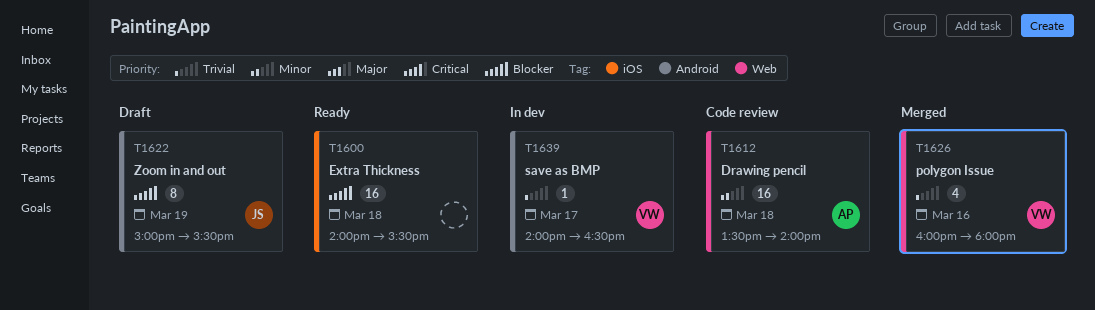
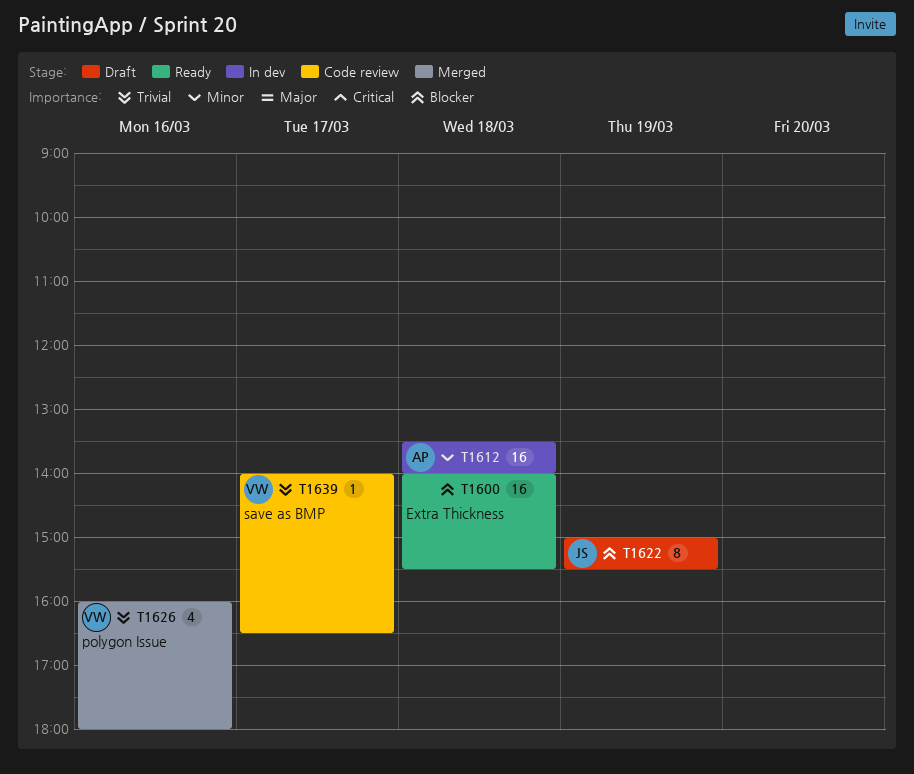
T1612, status: Code review -> In dev
T1639, status: In dev -> Code review

